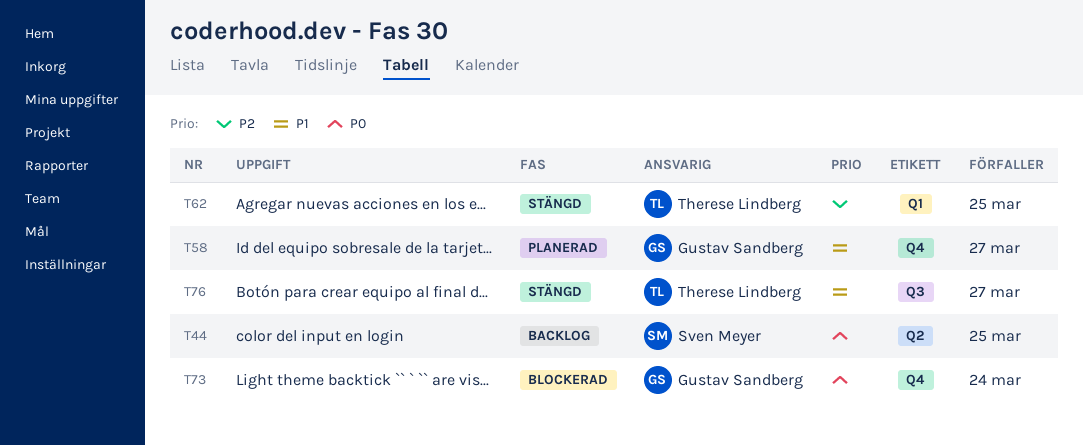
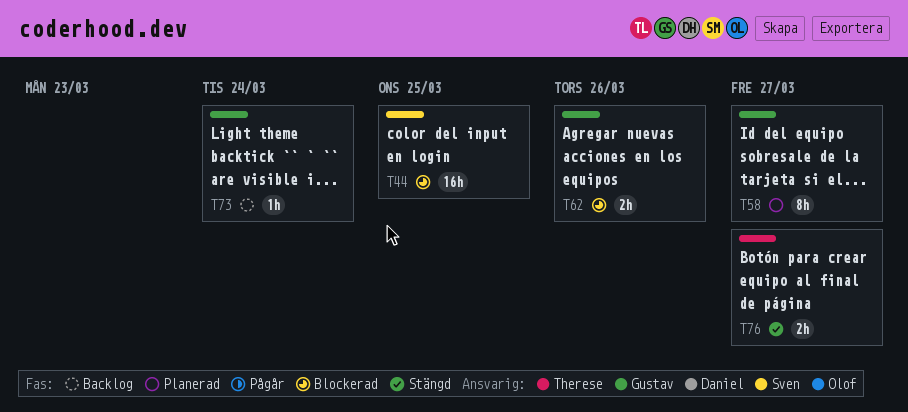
T44, status: Backlog -> Blockerad
T62, status: Stängd -> Blockerad
T62, owner: Therese Lindberg -> Gustav Sandberg
T62, due: Mar 25 -> Mar 26
T73, status: Blockerad -> Backlog

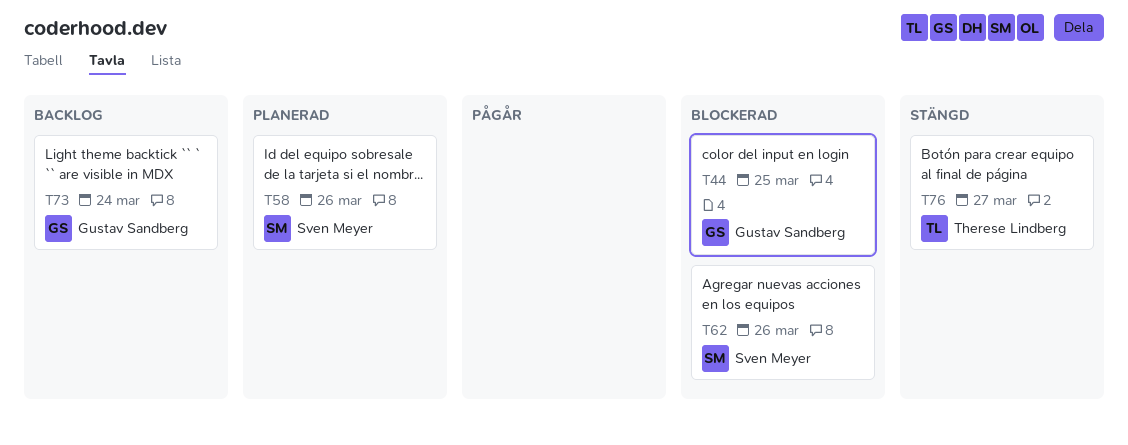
T44, owner: Sven Meyer -> Gustav Sandberg
T58, owner: Gustav Sandberg -> Sven Meyer
T58, due: Mar 27 -> Mar 26
T62, owner: Gustav Sandberg -> Sven Meyer

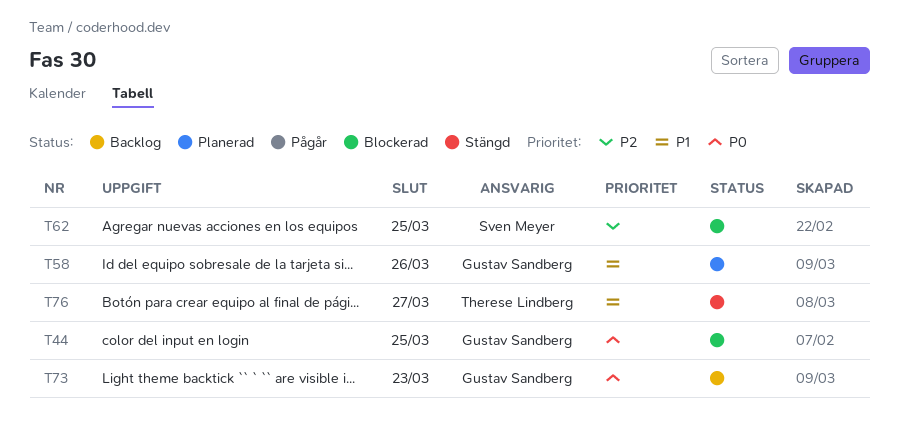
T58, owner: Sven Meyer -> Gustav Sandberg
T62, due: Mar 26 -> Mar 25
T73, due: Mar 24 -> Mar 23

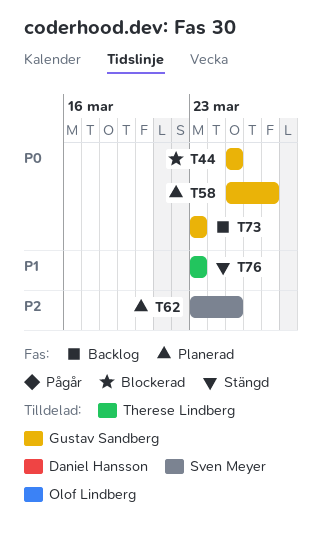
T58, priority: P1 -> P0
T58, due: Mar 26 -> Mar 27
T62, status: Blockerad -> Planerad
T76, due: Mar 27 -> Mar 23

